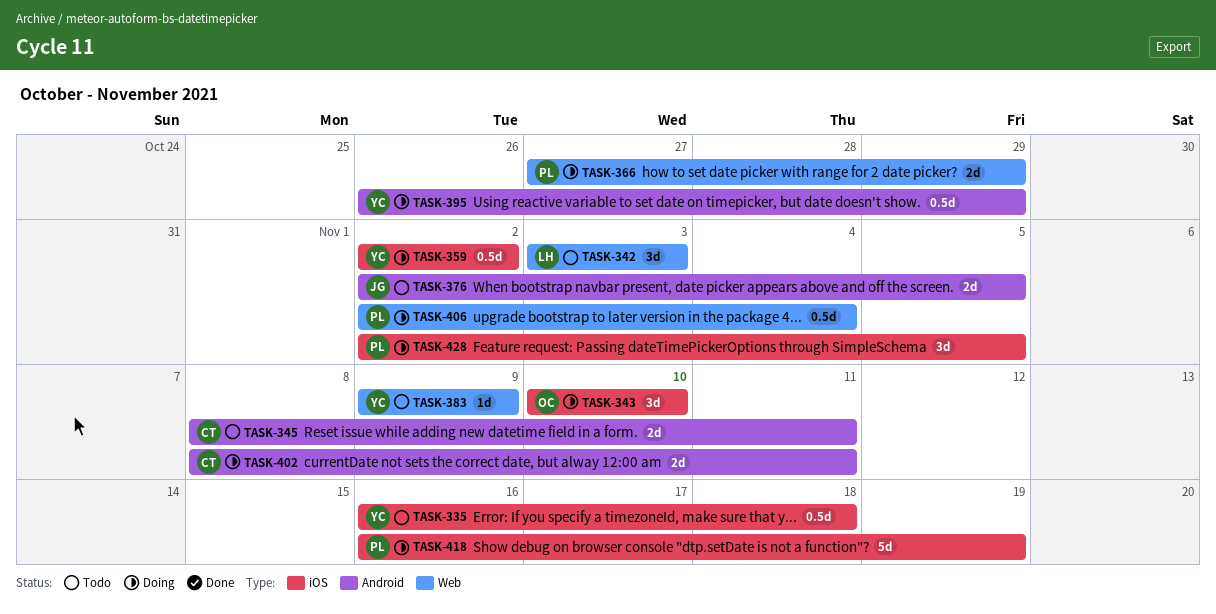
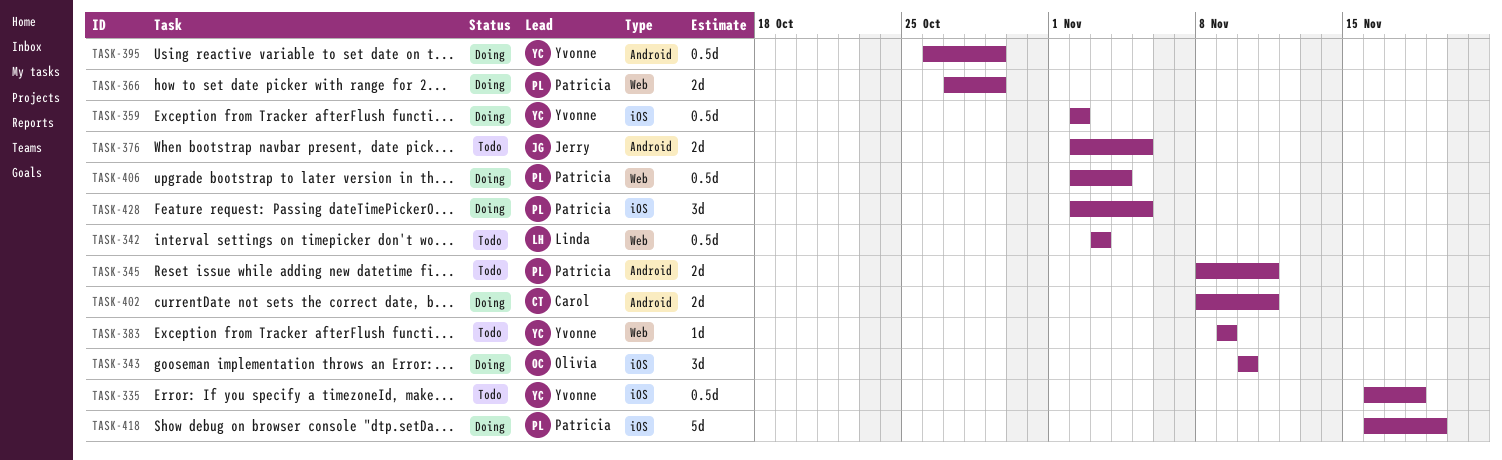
TASK-342, estimate: 3d -> 0.5d
TASK-345, owner: Carol -> Patricia

